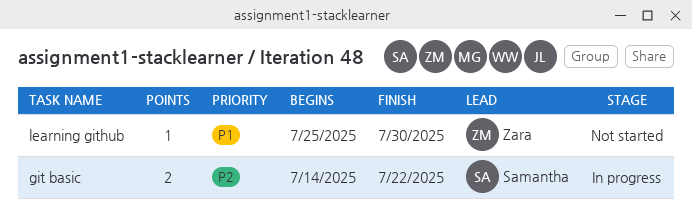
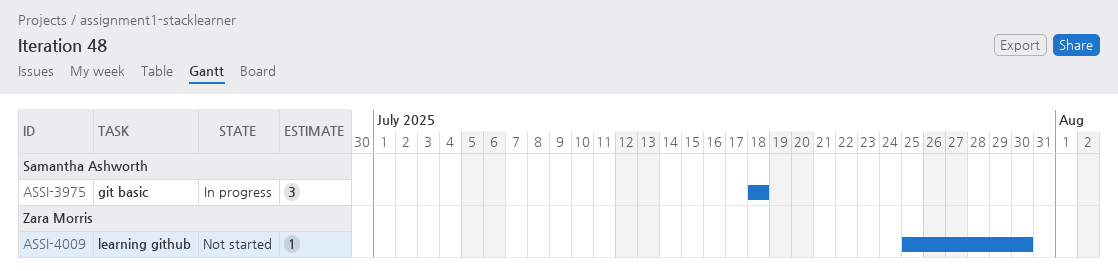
git basic, estimate: 2 -> 3
git basic, start: Jul 14 -> Jul 18
git basic, due: Jul 22 -> Jul 18

